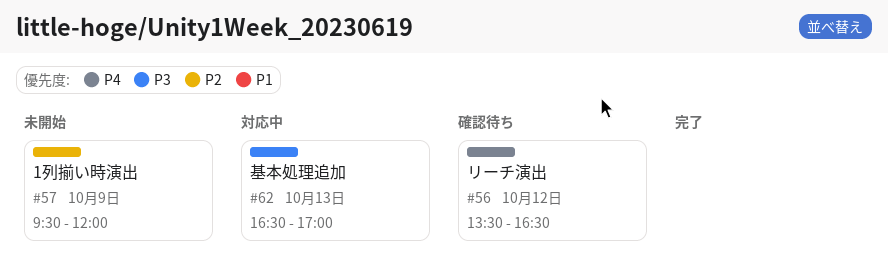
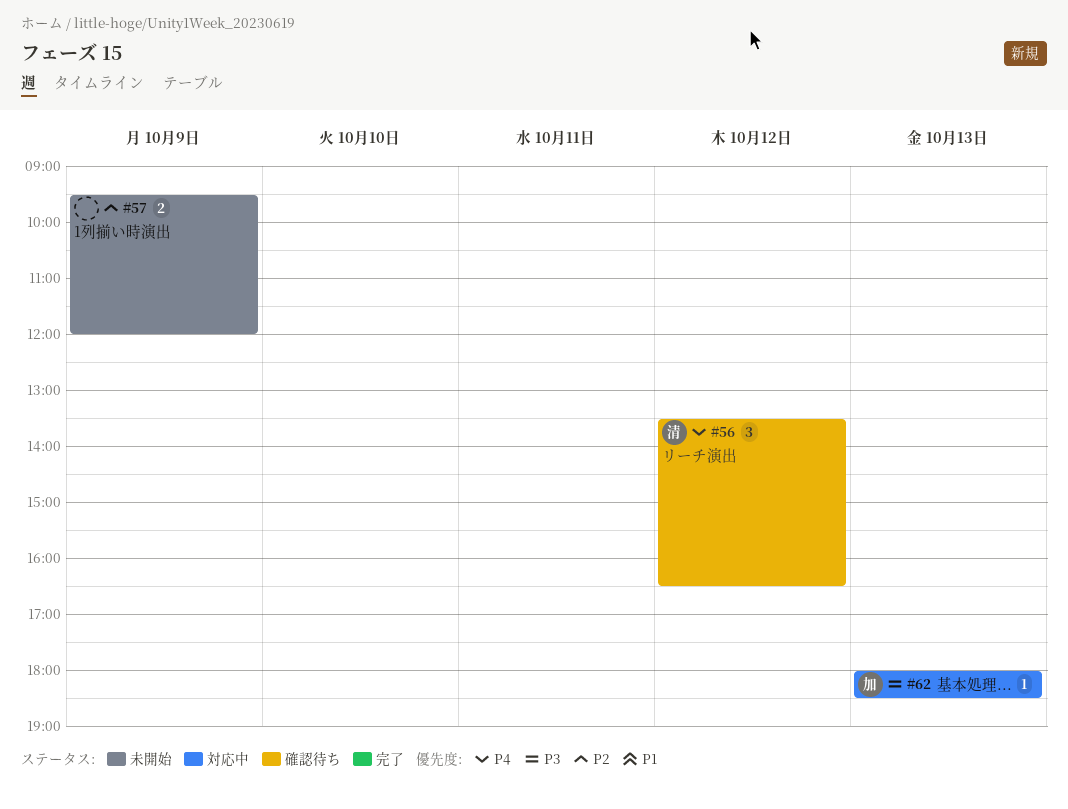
#62, begins: 16:30 -> 18:00
#62, ends: 17:00 -> 18:30

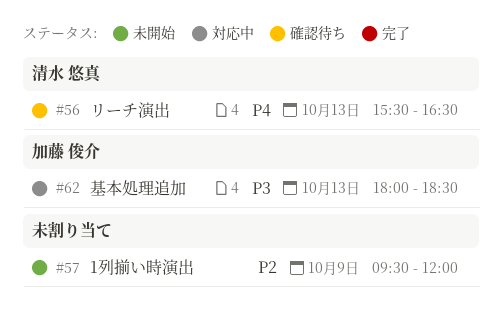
#56, day: Oct 12 -> Oct 13
#56, begins: 13:30 -> 15:30

